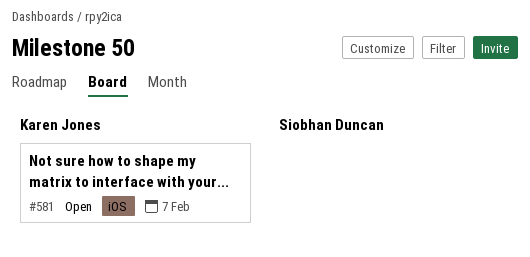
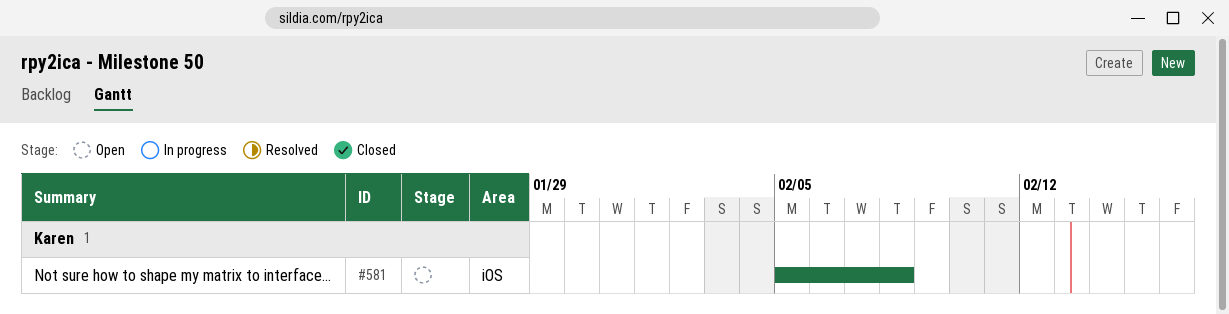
#581, due: Feb 7 -> Feb 8

